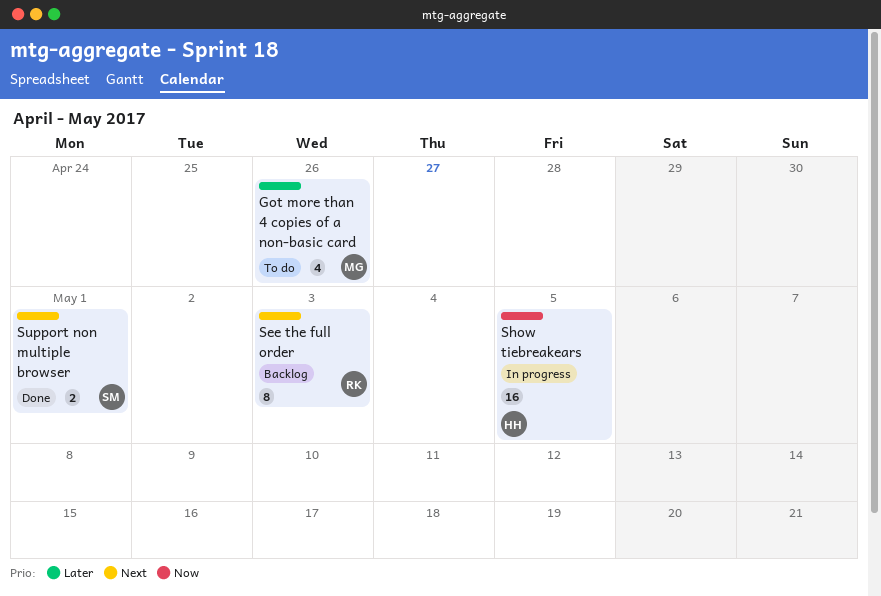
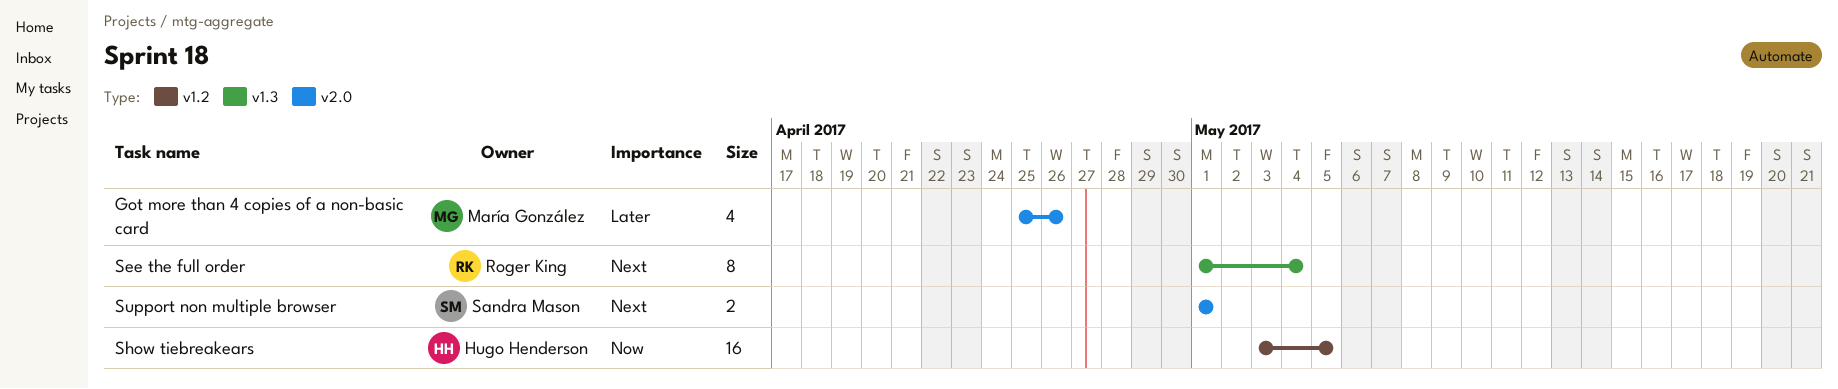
See the full order, due: May 3 -> May 4

